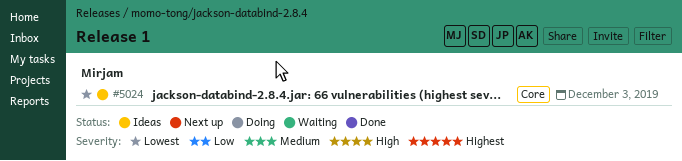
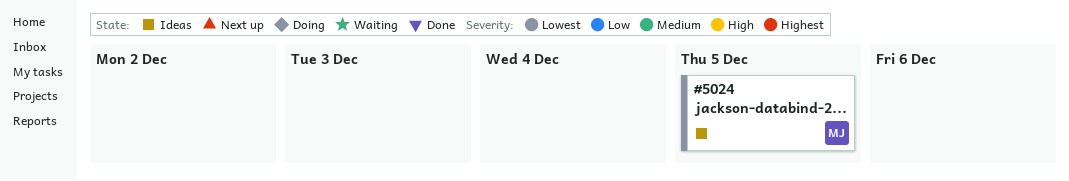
#5024, due: Dec 3 -> Dec 5

